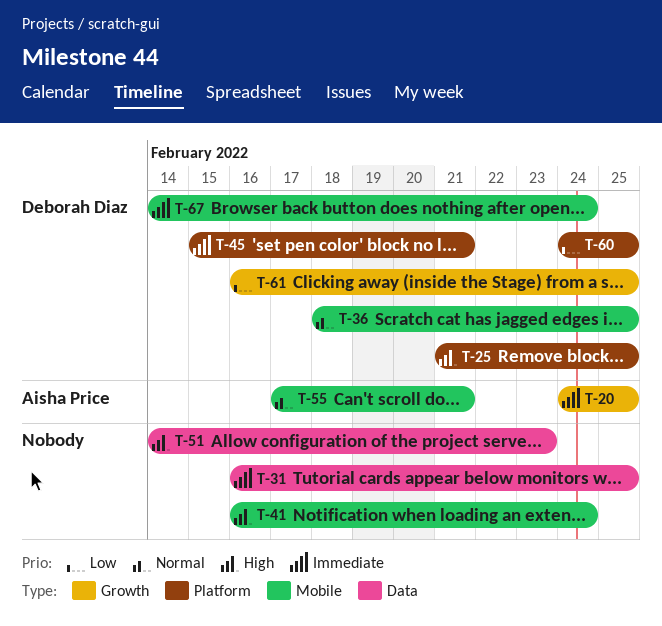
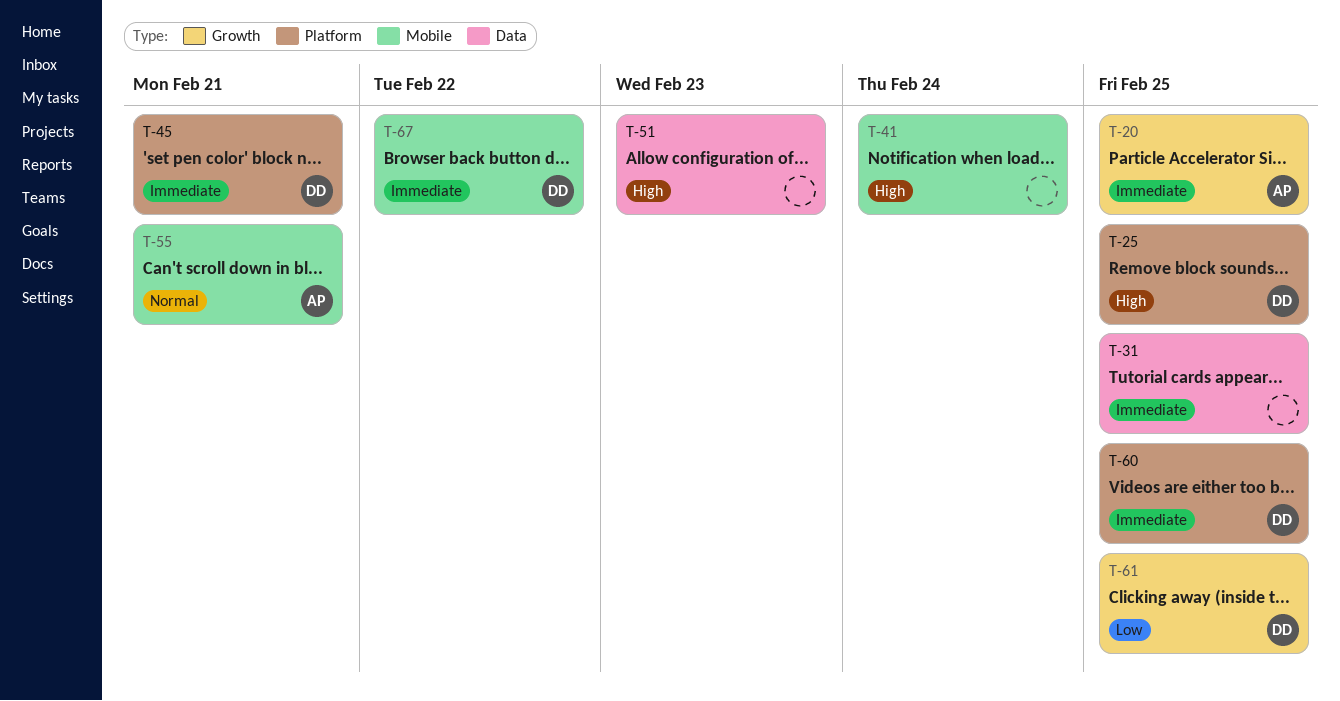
T-36: present -> none
T-60, priority: Low -> Immediate
T-67, due: Feb 24 -> Feb 22

